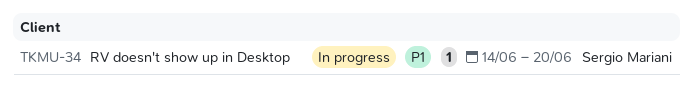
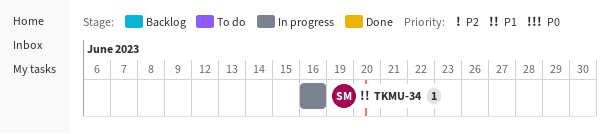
TKMU-34, start: Jun 14 -> Jun 16
TKMU-34, due: Jun 20 -> Jun 16

